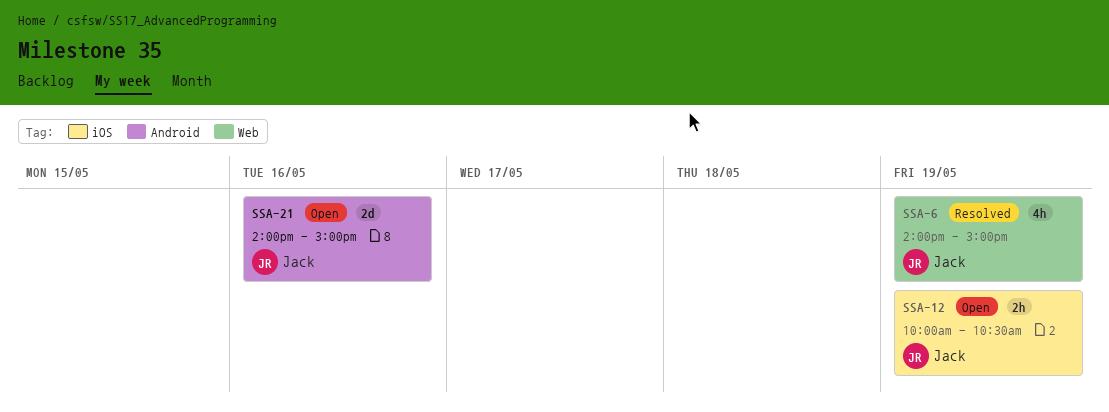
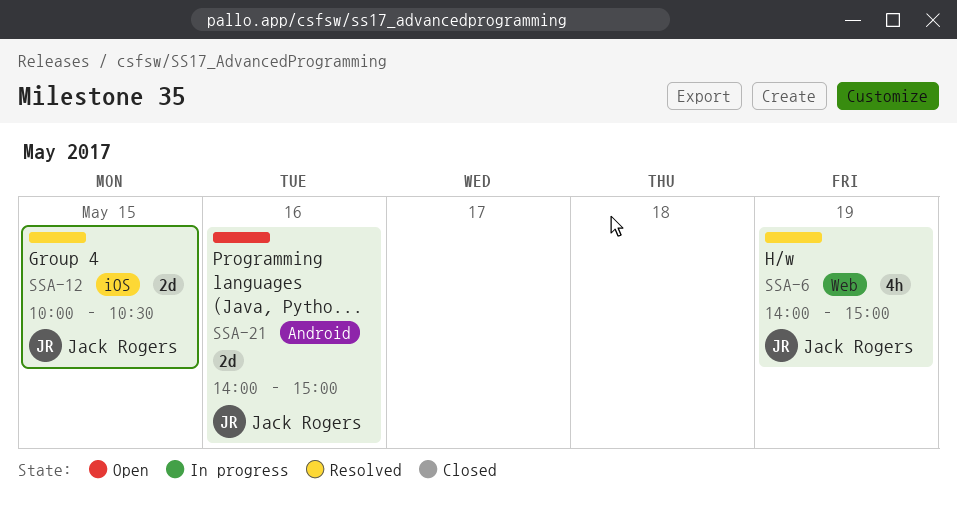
SSA-12, status: Open -> Resolved
SSA-12, estimate: 2h -> 2d
SSA-12, day: May 19 -> May 15

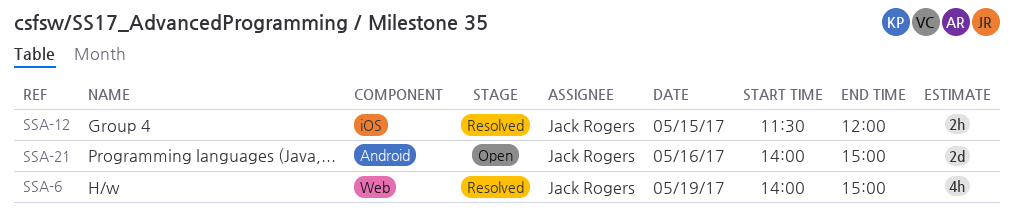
SSA-12, estimate: 2d -> 2h
SSA-12, begins: 10:00 -> 11:30
SSA-12, ends: 10:30 -> 12:00

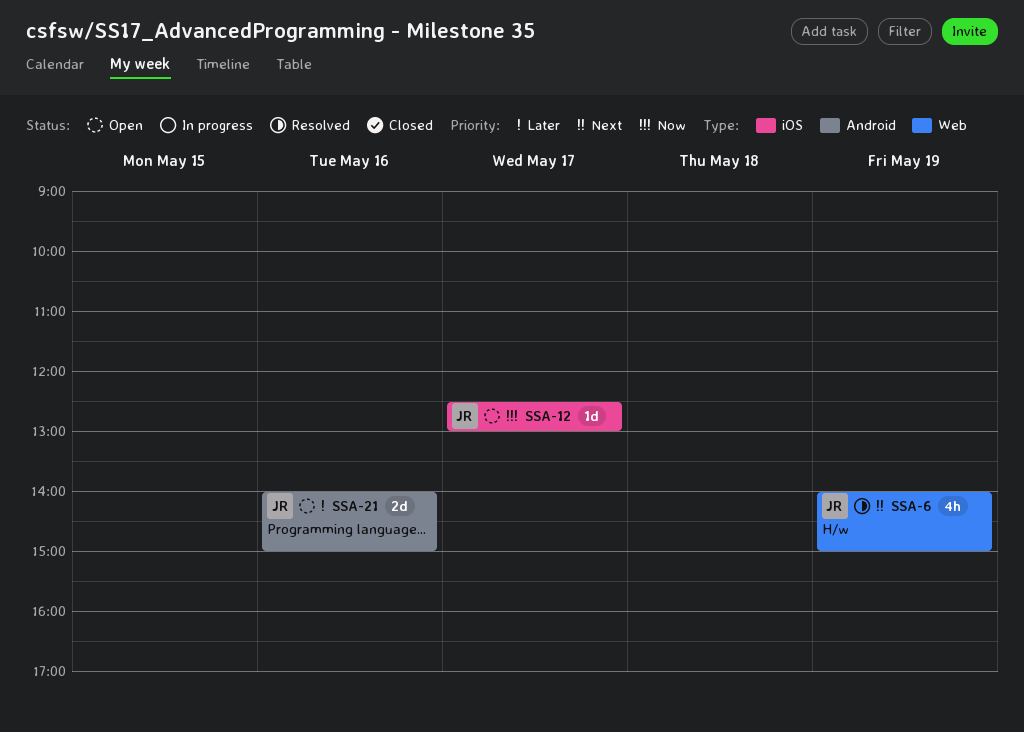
SSA-12, status: Resolved -> Open
SSA-12, estimate: 2h -> 1d
SSA-12, day: May 15 -> May 17
SSA-12, begins: 11:30 -> 12:30
SSA-12, ends: 12:00 -> 13:00

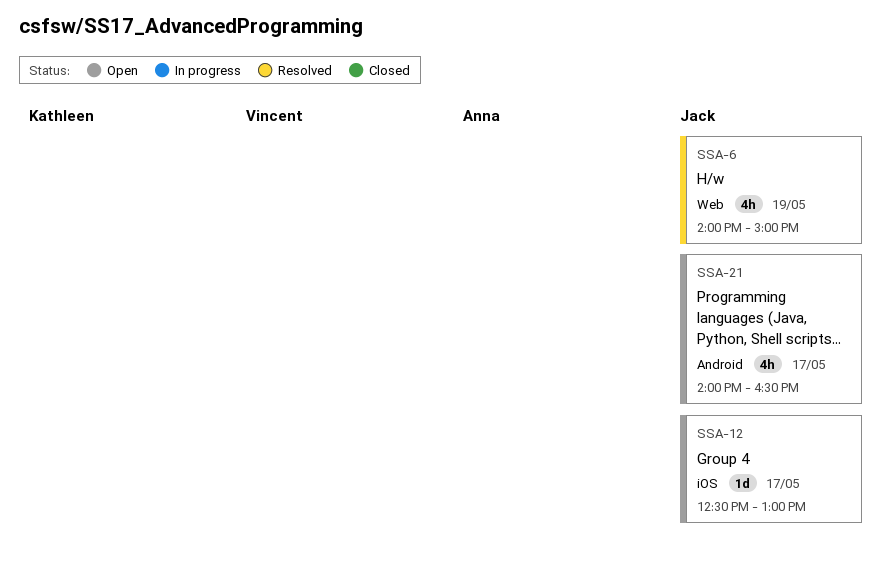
SSA-21, estimate: 2d -> 4h
SSA-21, day: May 16 -> May 17
SSA-21, ends: 15:00 -> 16:30

